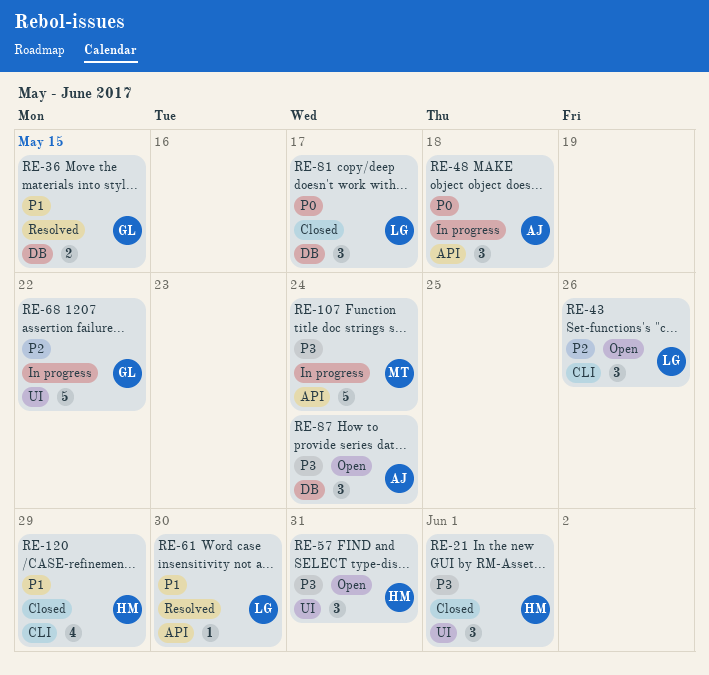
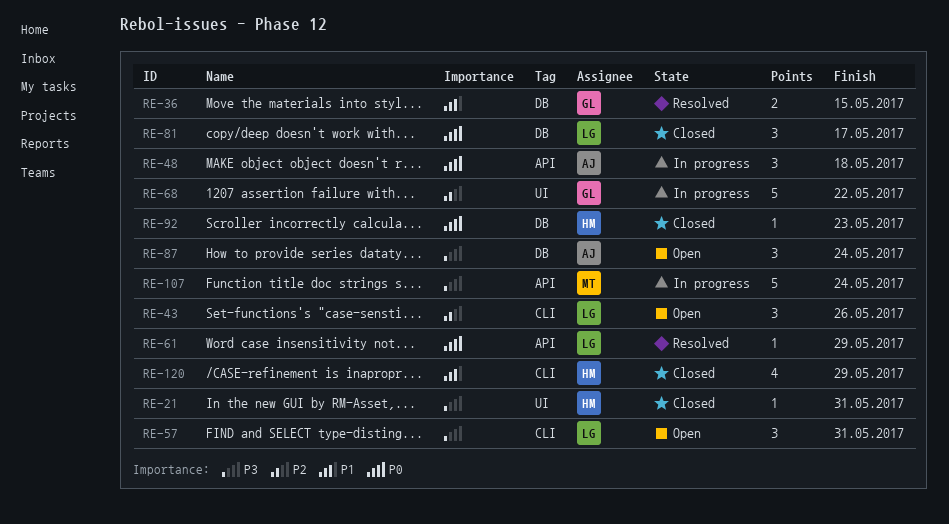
RE-21, estimate: 3 -> 1
RE-21, due: Jun 1 -> May 31
RE-57, owner: HM -> LG
RE-57, label: UI -> CLI
RE-61, priority: P1 -> P0
RE-61, due: May 30 -> May 29
RE-92: none -> present

